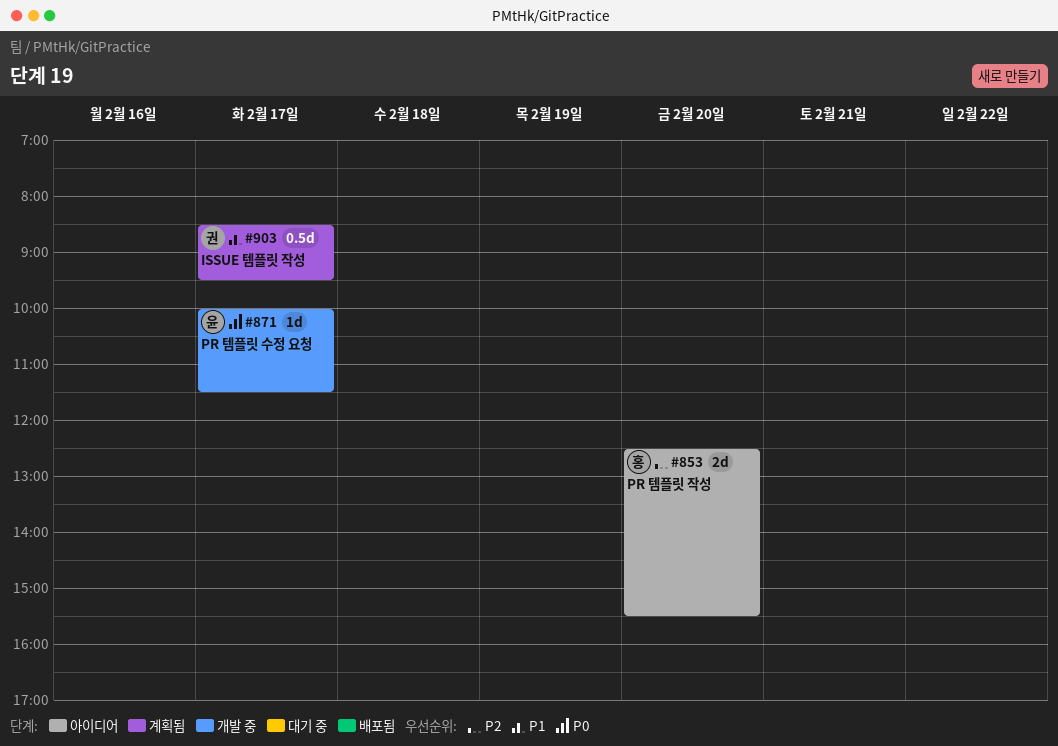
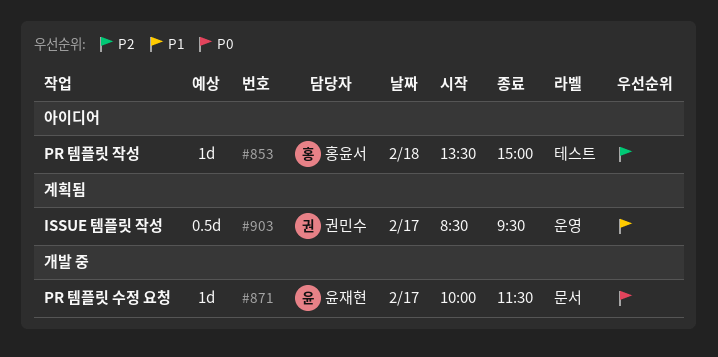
#853, estimate: 2d -> 1d
#853, day: Feb 20 -> Feb 18
#853, begins: 12:30 -> 13:30
#853, ends: 15:30 -> 15:00

